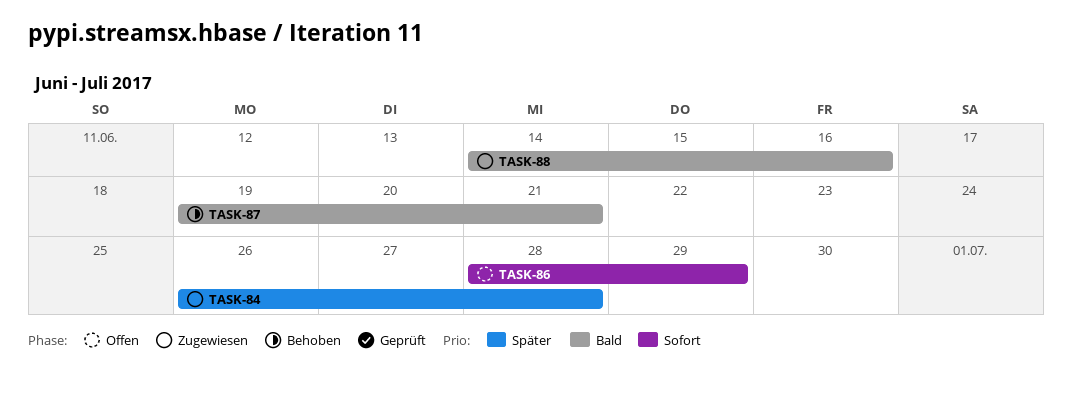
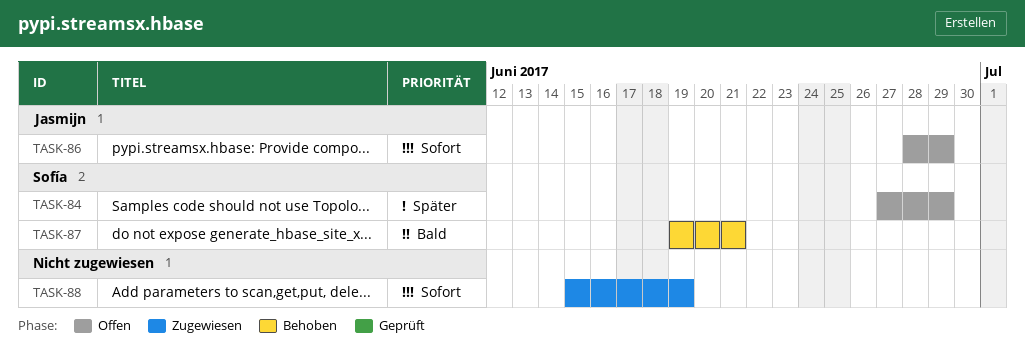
TASK-84, status: Zugewiesen -> Offen
TASK-84, start: Jun 26 -> Jun 27
TASK-84, due: Jun 28 -> Jun 29
TASK-88, priority: Bald -> Sofort
TASK-88, start: Jun 14 -> Jun 15
TASK-88, due: Jun 16 -> Jun 19

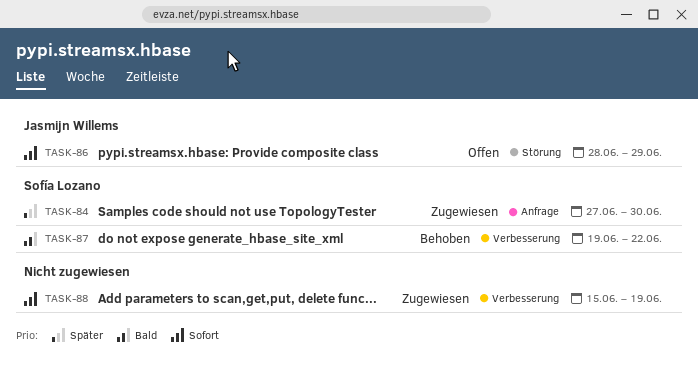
TASK-84, status: Offen -> Zugewiesen
TASK-84, due: Jun 29 -> Jun 30
TASK-87, due: Jun 21 -> Jun 22

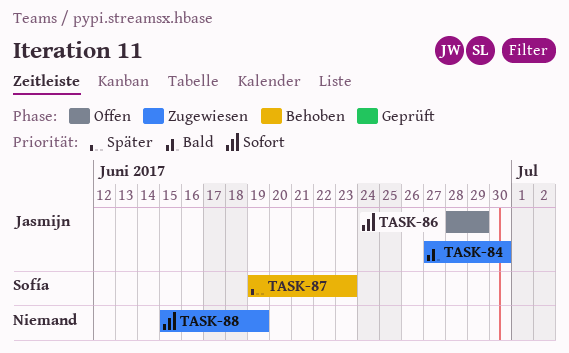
TASK-84, owner: Sofía Lozano -> Jasmijn Willems
TASK-84, priority: Später -> Bald
TASK-87, priority: Bald -> Später
TASK-87, due: Jun 22 -> Jun 23

